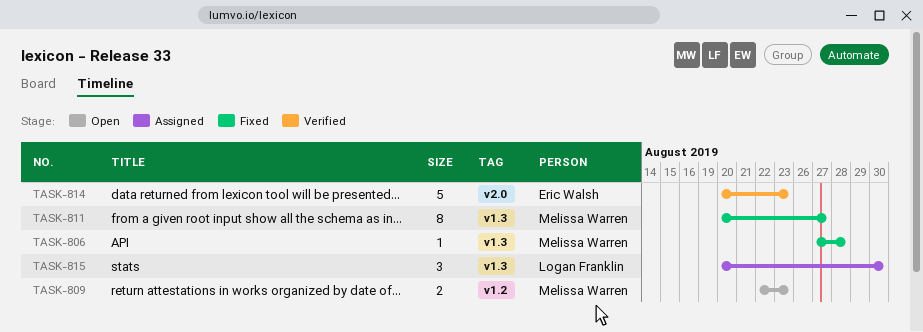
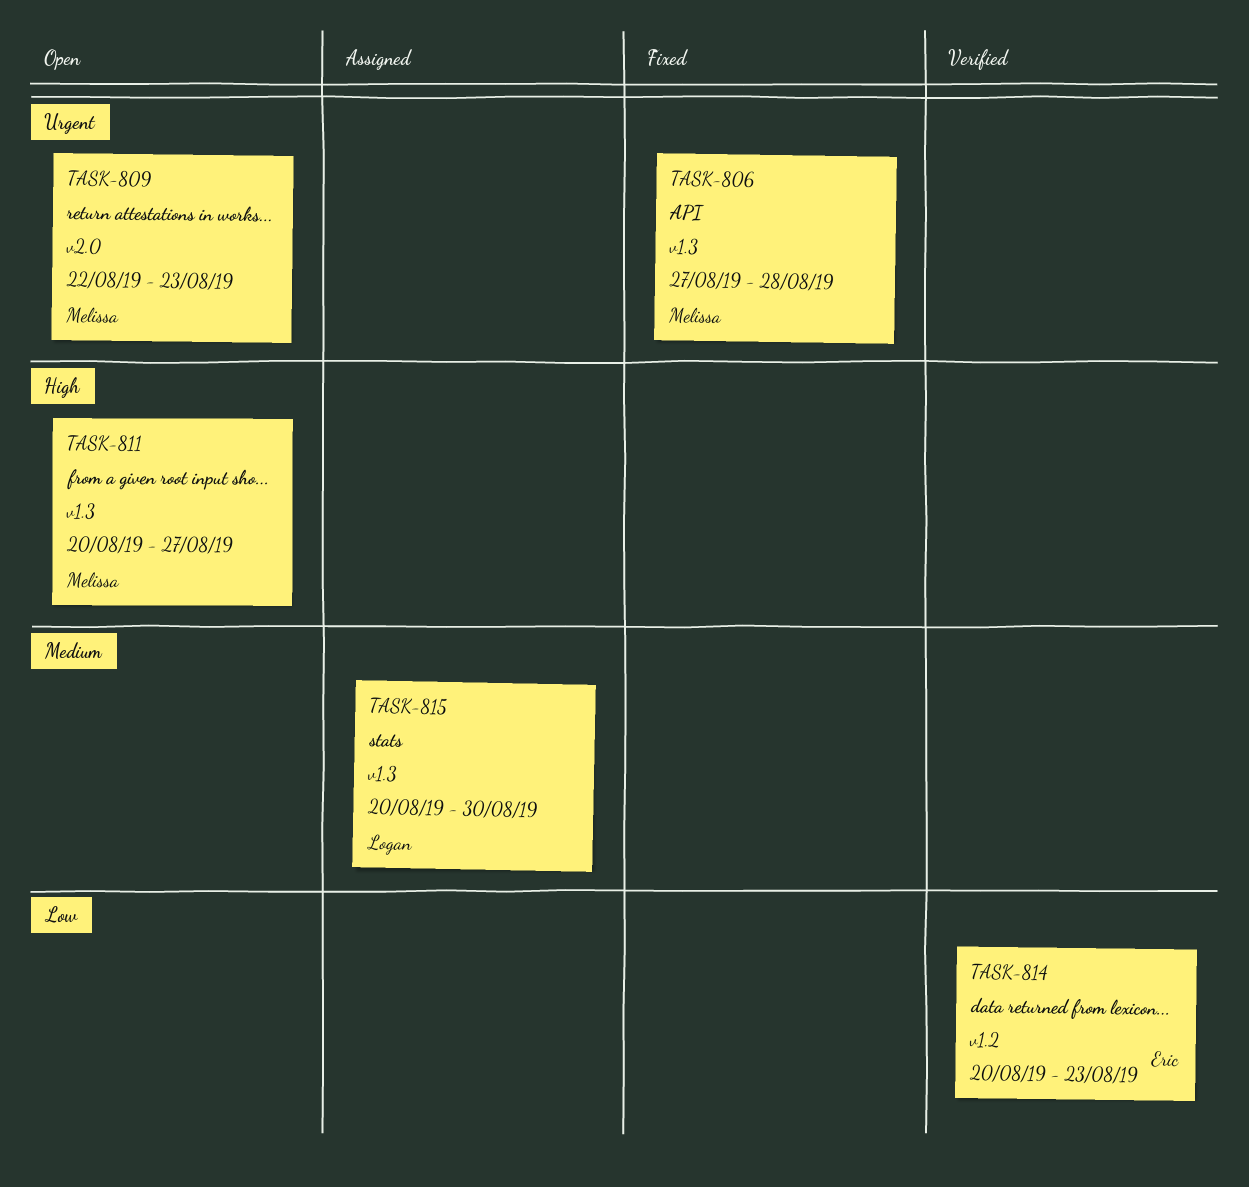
TASK-809, label: v1.2 -> v2.0
TASK-811, status: Fixed -> Open
TASK-814, label: v2.0 -> v1.2

